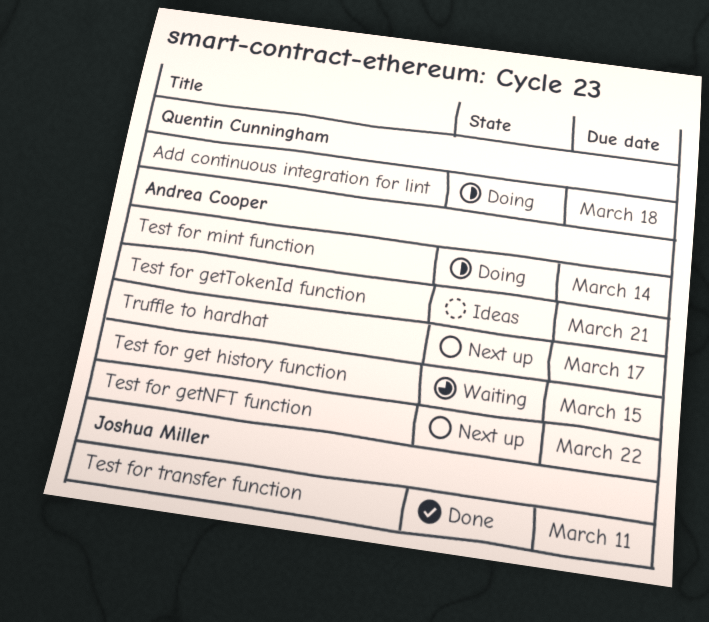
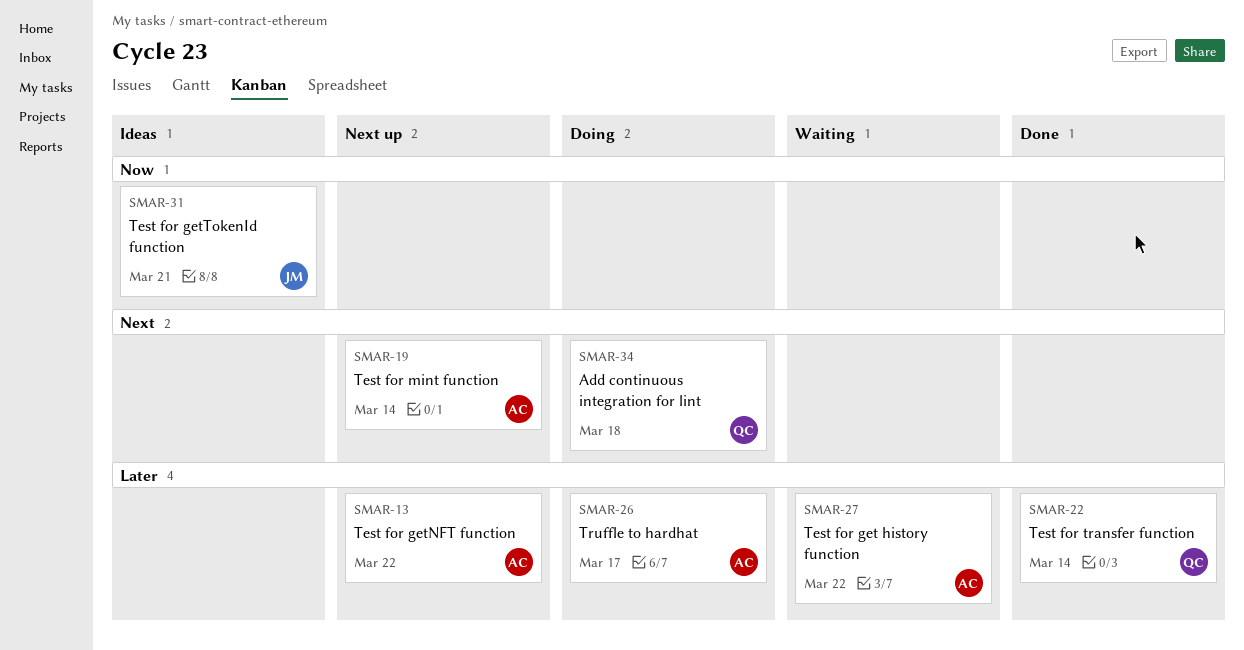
Test for get history function, due: Mar 15 -> Mar 22
Test for getTokenId function, owner: Andrea Cooper -> Joshua Miller
Test for mint function, status: Doing -> Next up
Test for transfer function, owner: Joshua Miller -> Quentin Cunningham
Test for transfer function, due: Mar 11 -> Mar 14
Truffle to hardhat, status: Next up -> Doing

